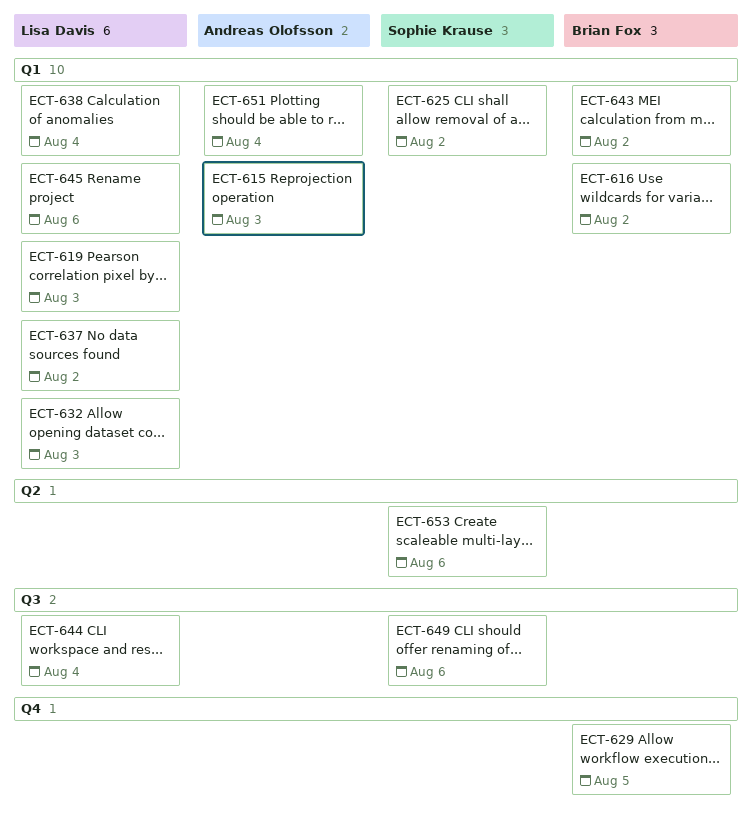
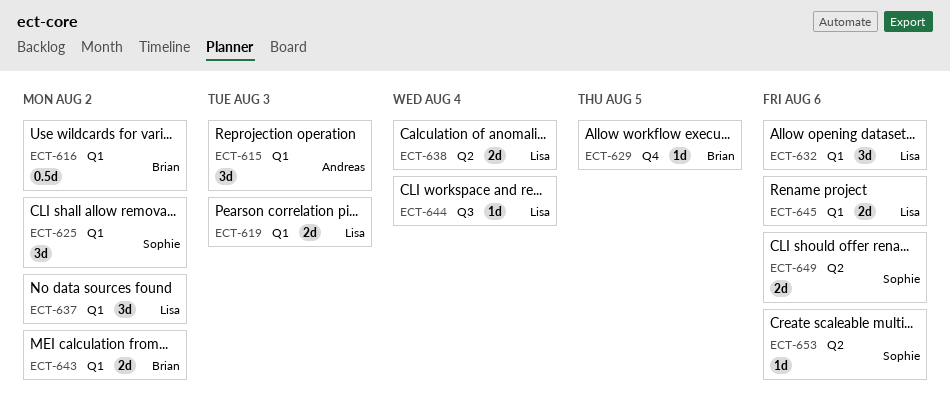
ECT-632, due: Aug 3 -> Aug 6
ECT-638, label: Q1 -> Q2
ECT-649, label: Q3 -> Q2
ECT-651: present -> none

